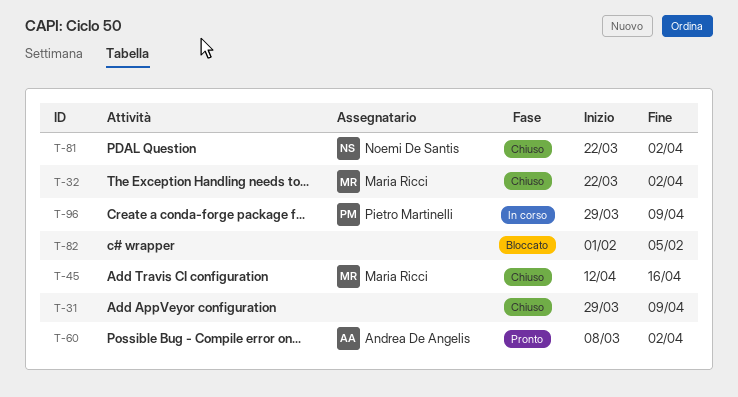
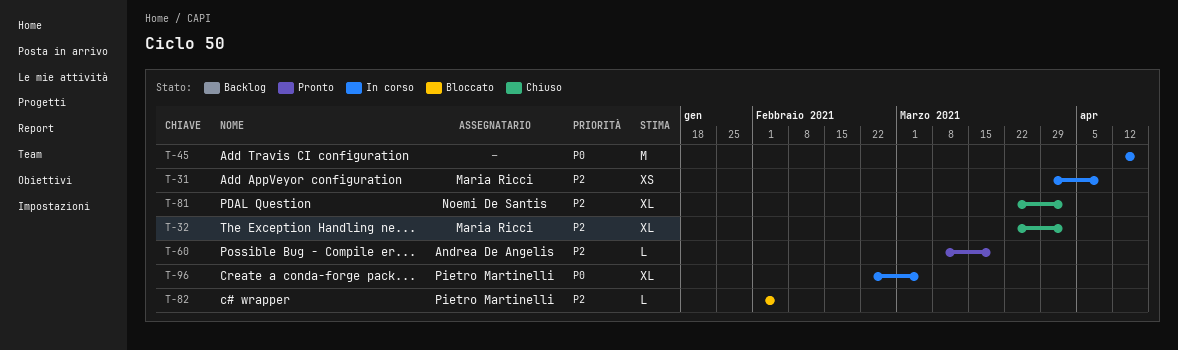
T-31, status: Chiuso -> In corso
T-31, owner: none -> Maria Ricci
T-45, status: Chiuso -> In corso
T-45, owner: Maria Ricci -> none
T-60, due: Apr 2 -> Mar 19
T-82, owner: none -> Pietro Martinelli
T-96, start: Mar 29 -> Feb 22
T-96, due: Apr 9 -> Mar 5

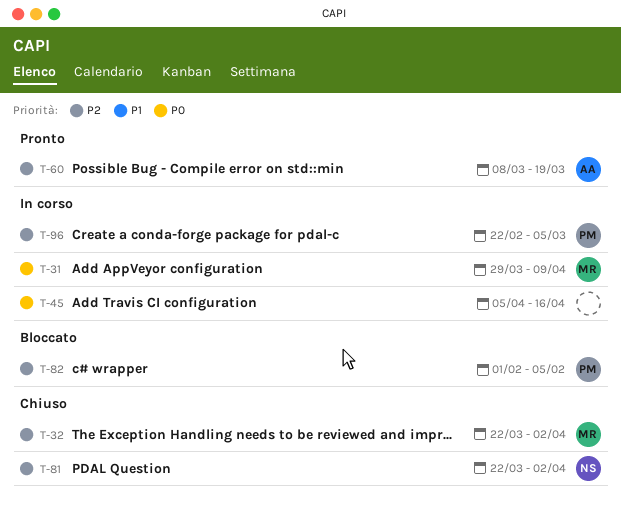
T-31, priority: P2 -> P0
T-45, start: Apr 12 -> Apr 5
T-96, priority: P0 -> P2

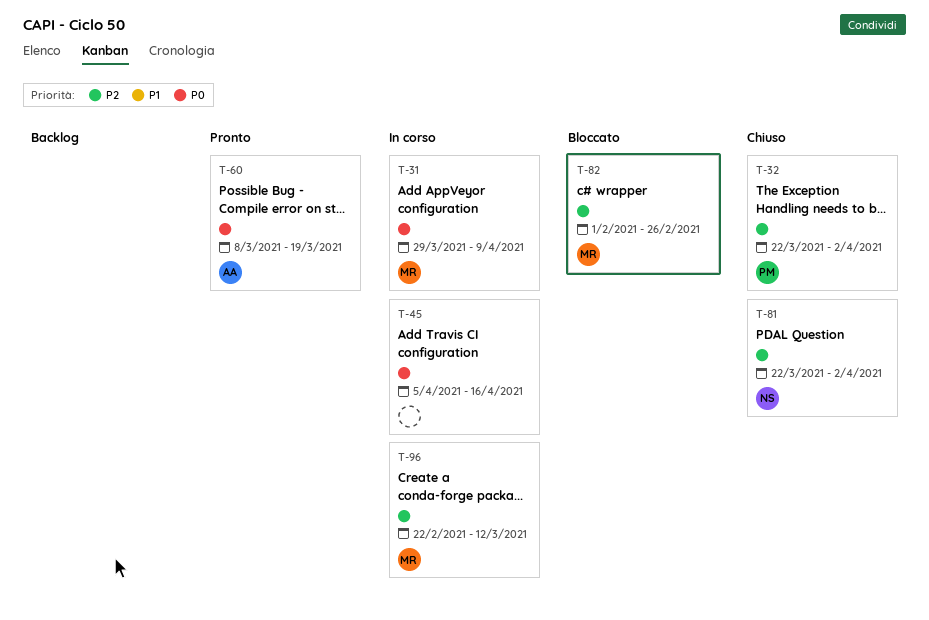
T-32, owner: MR -> PM
T-60, priority: P2 -> P0
T-82, owner: PM -> MR
T-82, due: Feb 5 -> Feb 26
T-96, owner: PM -> MR
T-96, due: Mar 5 -> Mar 12

